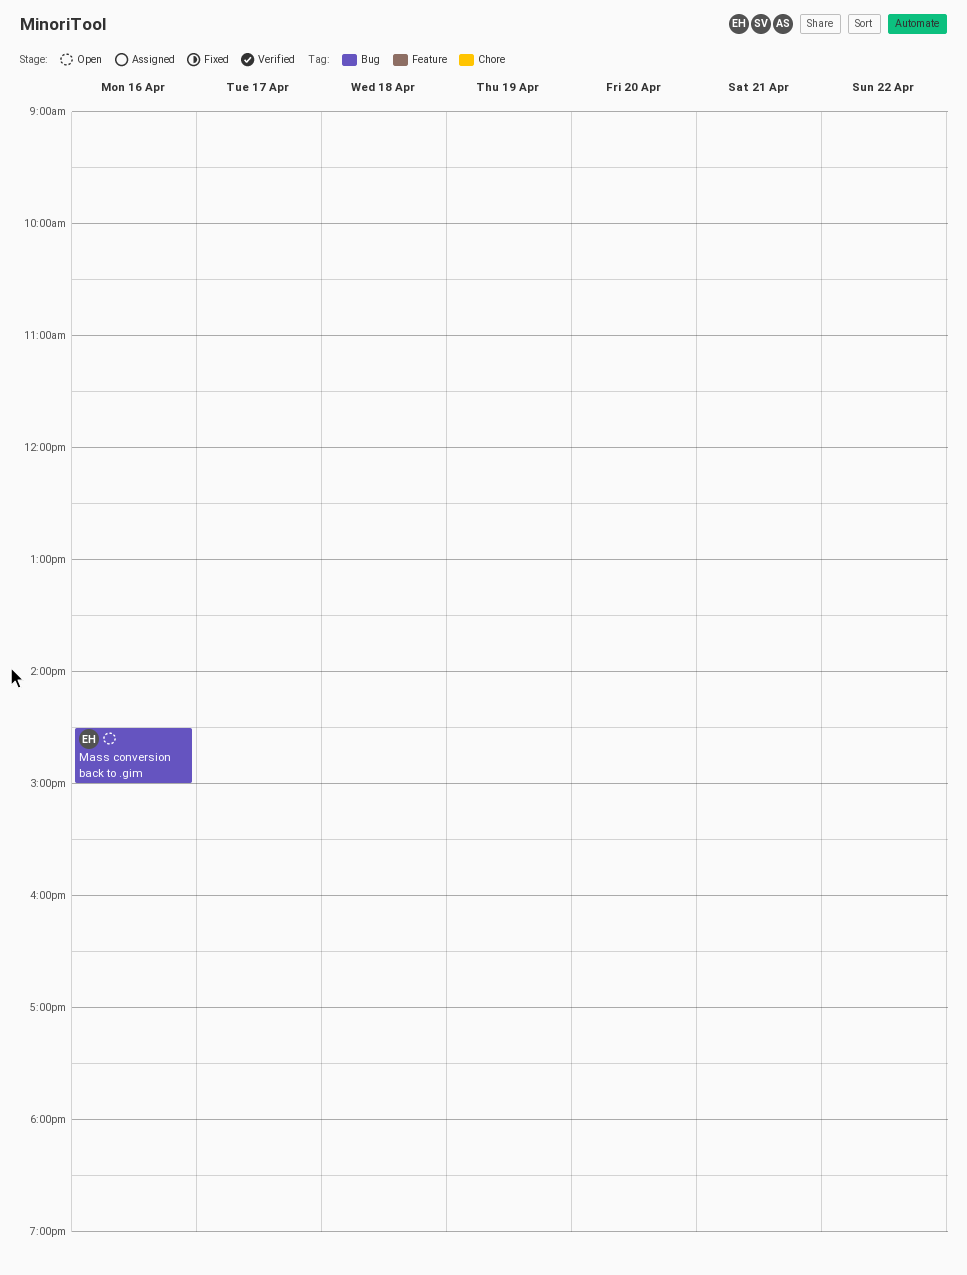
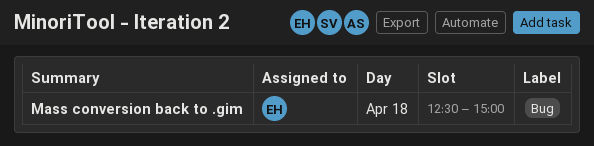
Mass conversion back to .gim, day: Apr 16 -> Apr 18
Mass conversion back to .gim, begins: 14:30 -> 12:30

